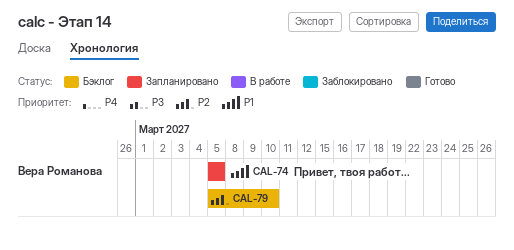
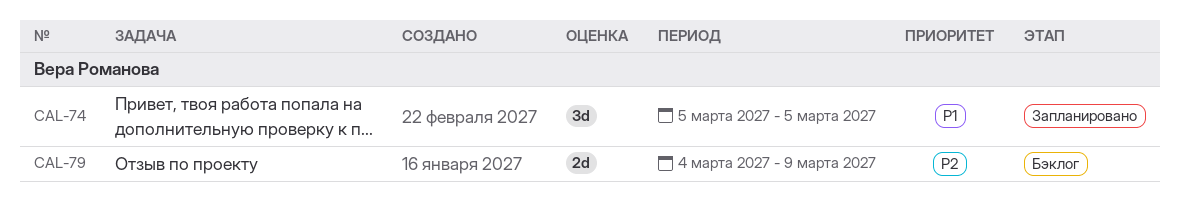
CAL-79, start: Mar 5 -> Mar 4
CAL-79, due: Mar 10 -> Mar 9

